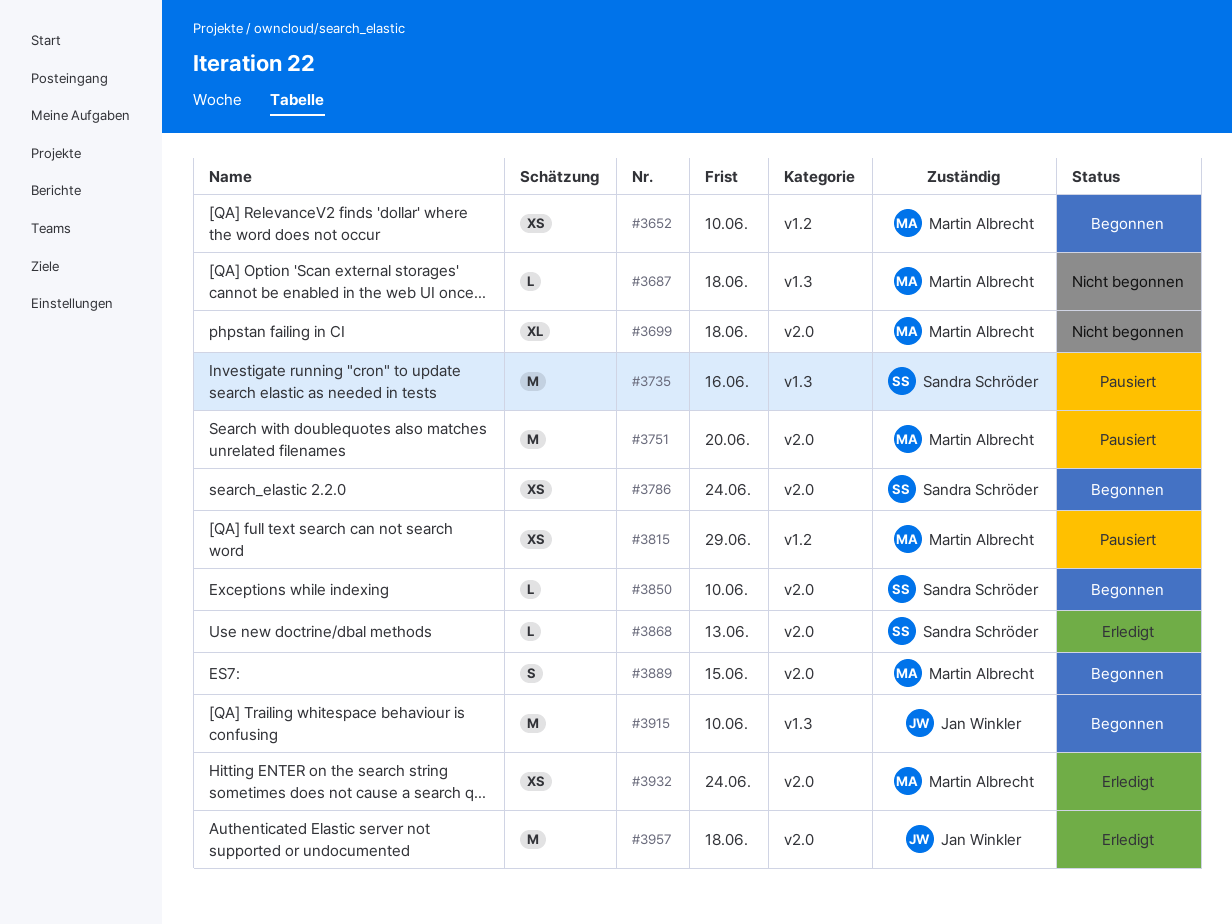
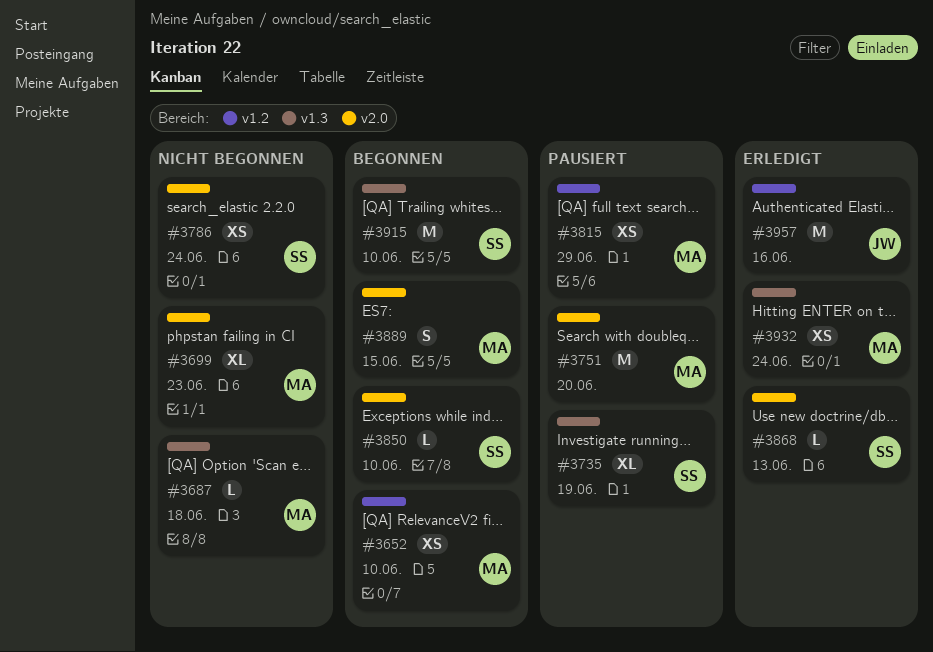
#3699, due: Jun 18 -> Jun 23
#3735, estimate: M -> XL
#3735, due: Jun 16 -> Jun 19
#3786, status: Begonnen -> Nicht begonnen
#3915, owner: Jan Winkler -> Sandra Schröder
#3932, label: v2.0 -> v1.3
#3957, label: v2.0 -> v1.2
#3957, due: Jun 18 -> Jun 16

